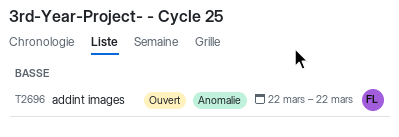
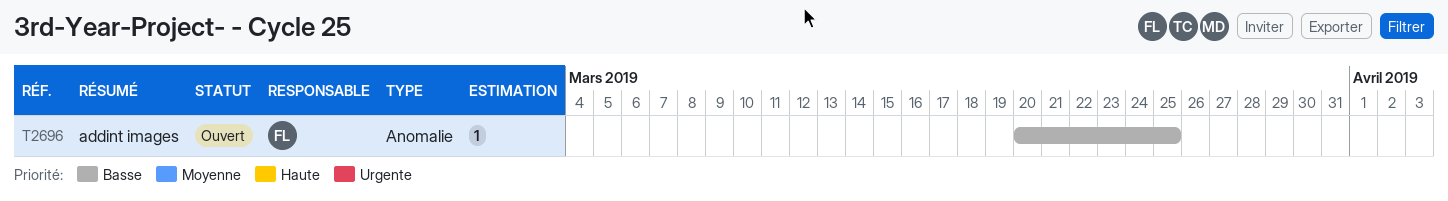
T2696, start: Mar 22 -> Mar 20
T2696, due: Mar 22 -> Mar 25

